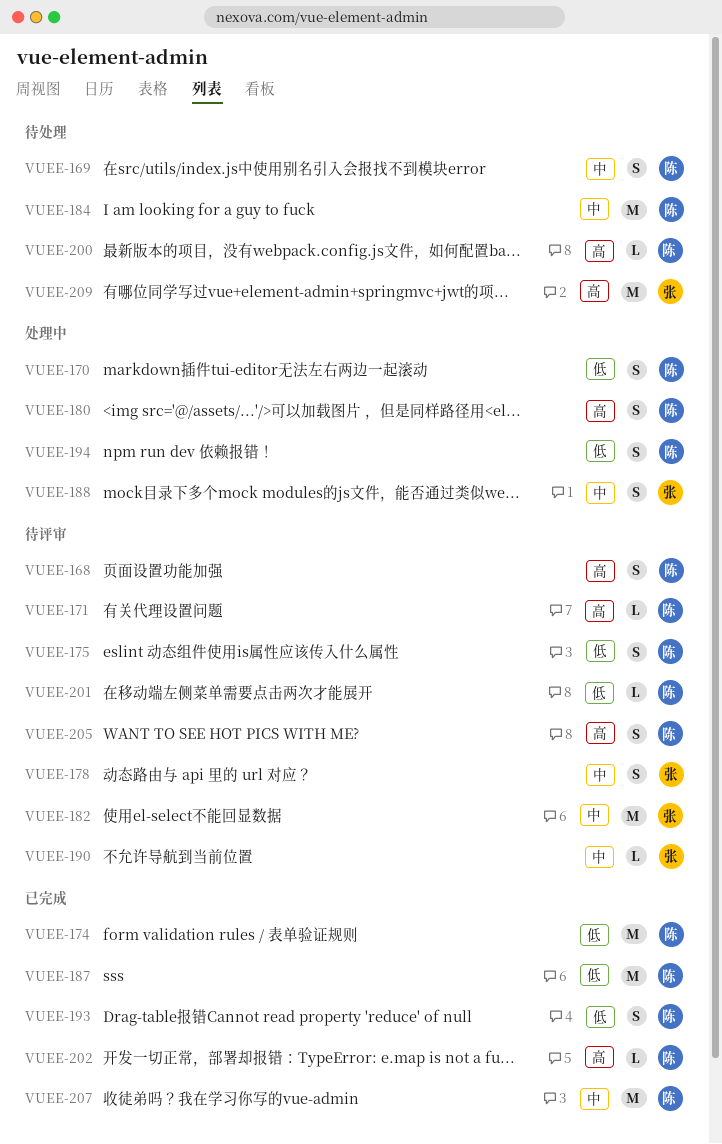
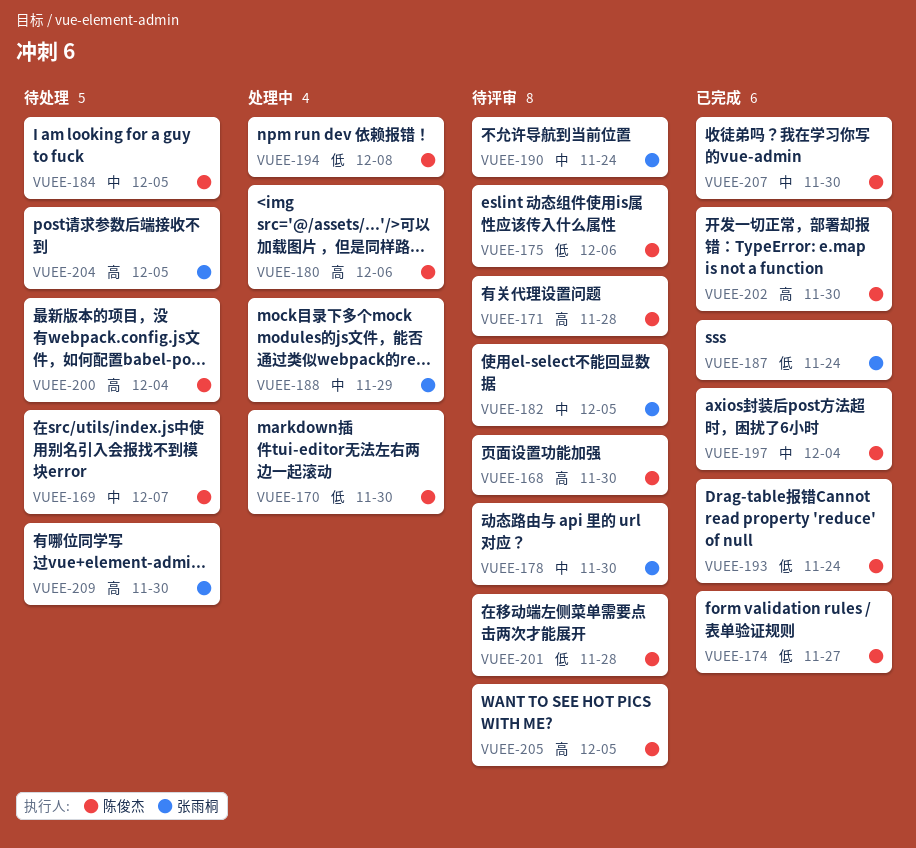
VUEE-187, owner: 陈俊杰 -> 张雨桐
VUEE-197: none -> present
VUEE-204: none -> present

